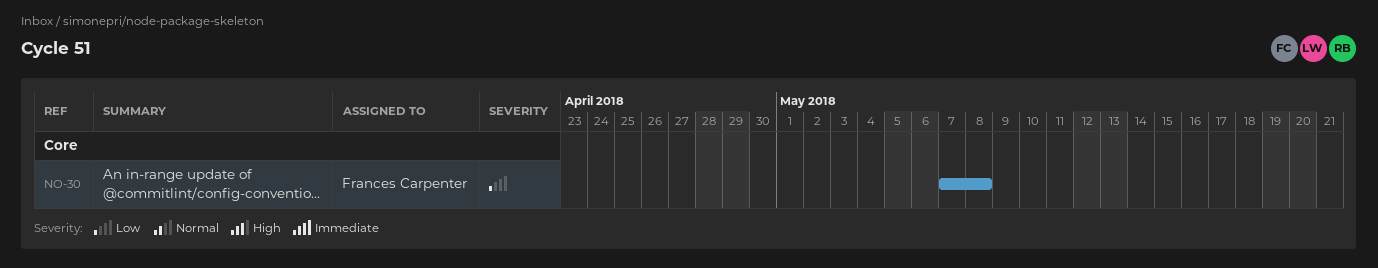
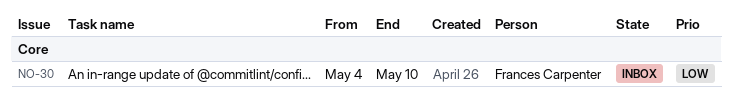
NO-30, start: May 7 -> May 4
NO-30, due: May 8 -> May 10

